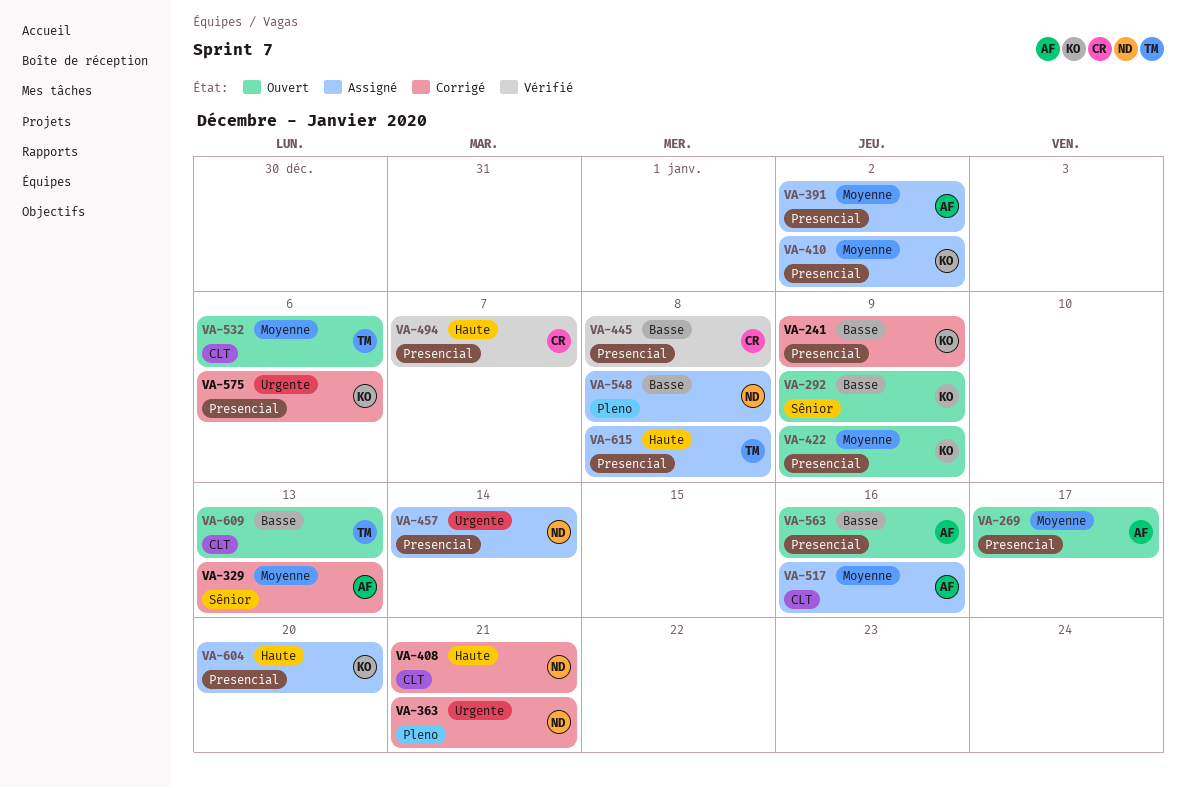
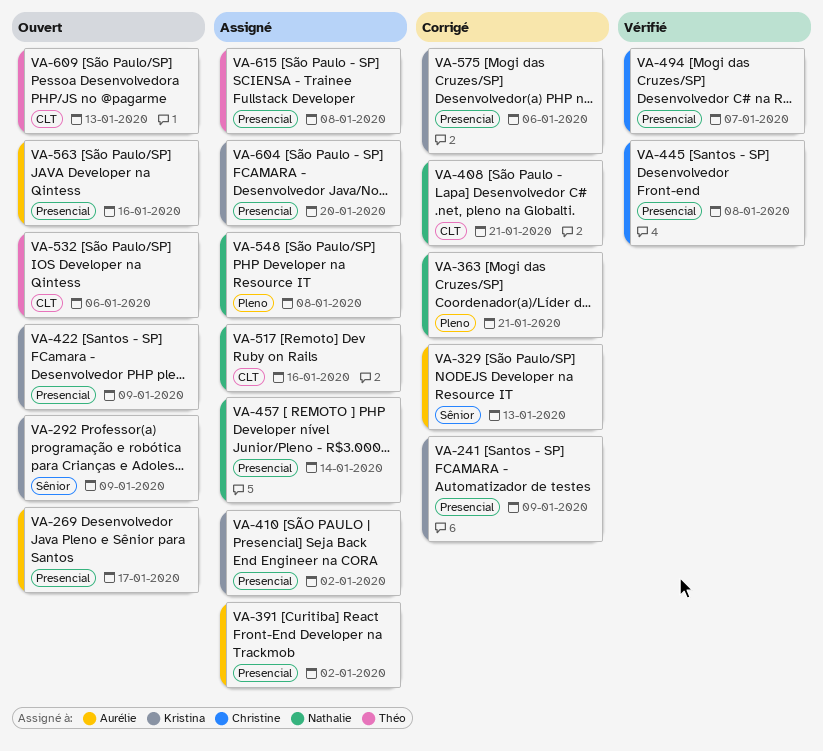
VA-517, owner: Aurélie -> Nathalie

